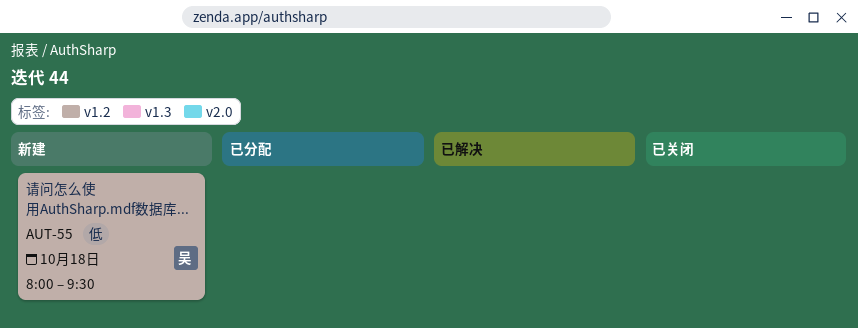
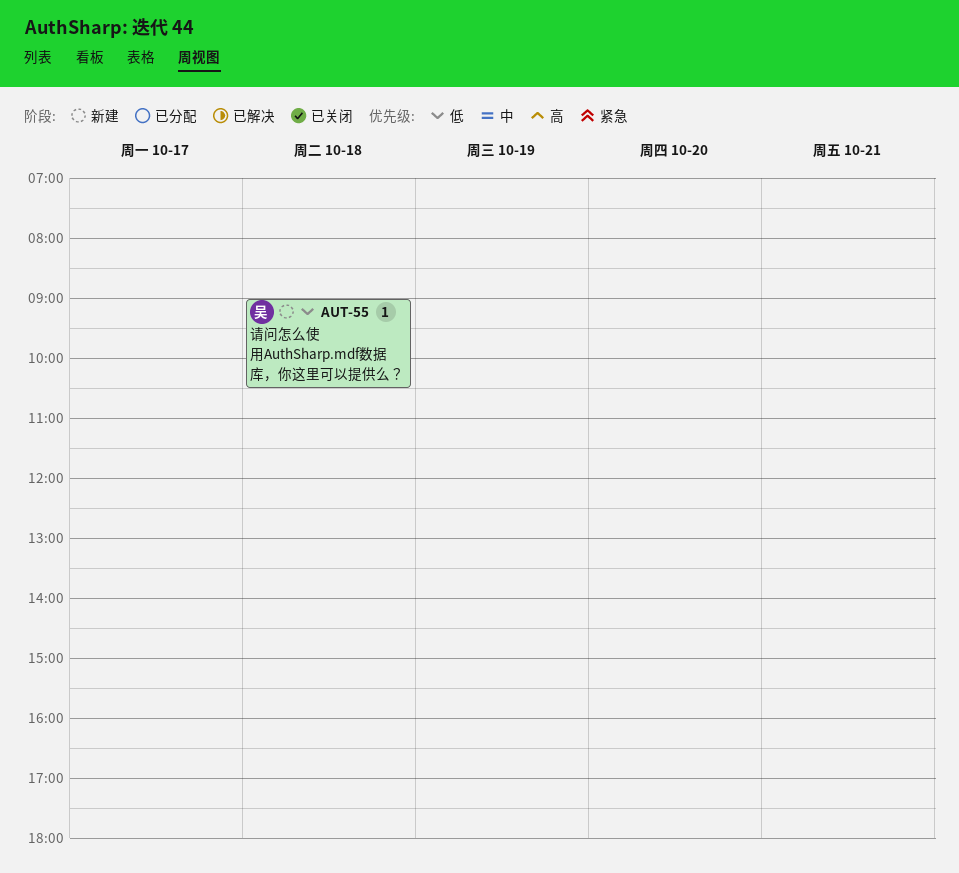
AUT-55, begins: 08:00 -> 09:00
AUT-55, ends: 09:30 -> 10:30

